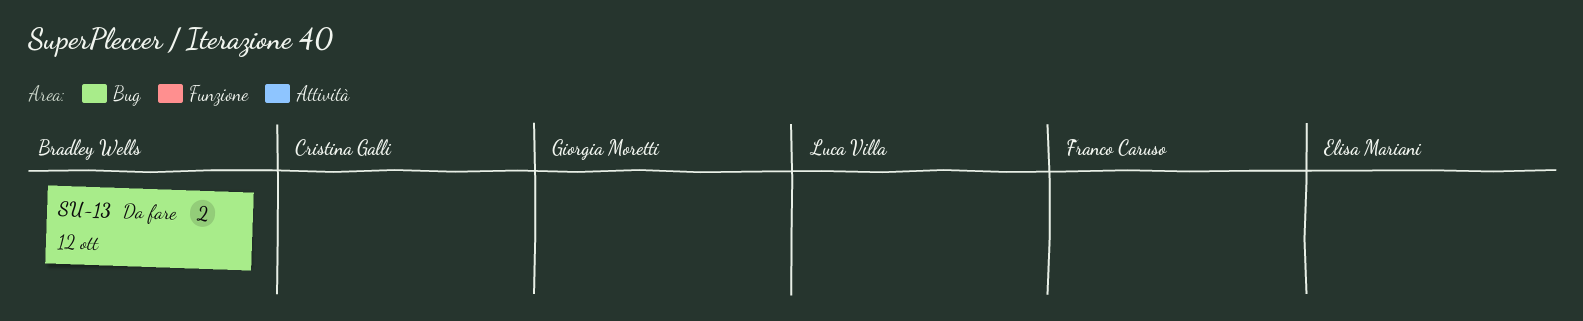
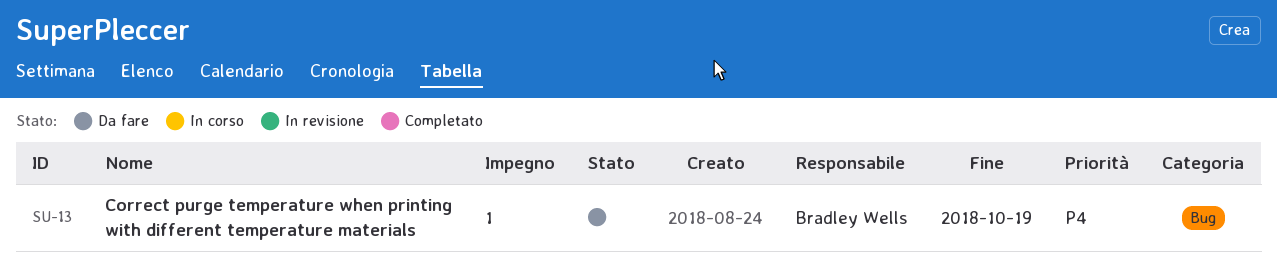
SU-13, estimate: 2 -> 1
SU-13, due: Oct 12 -> Oct 19

